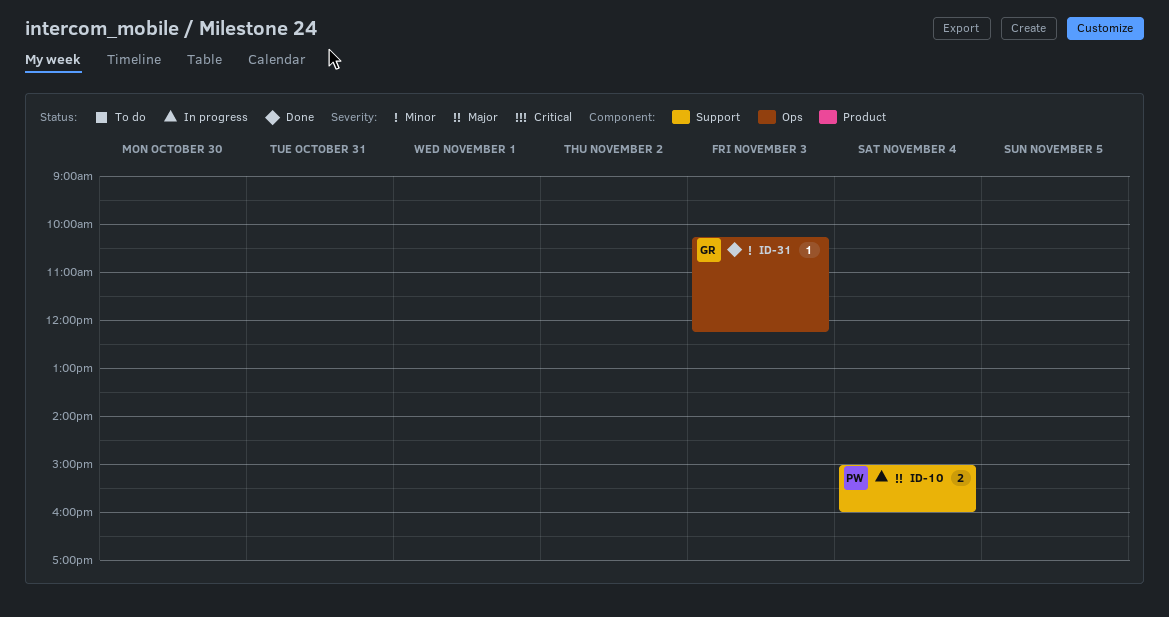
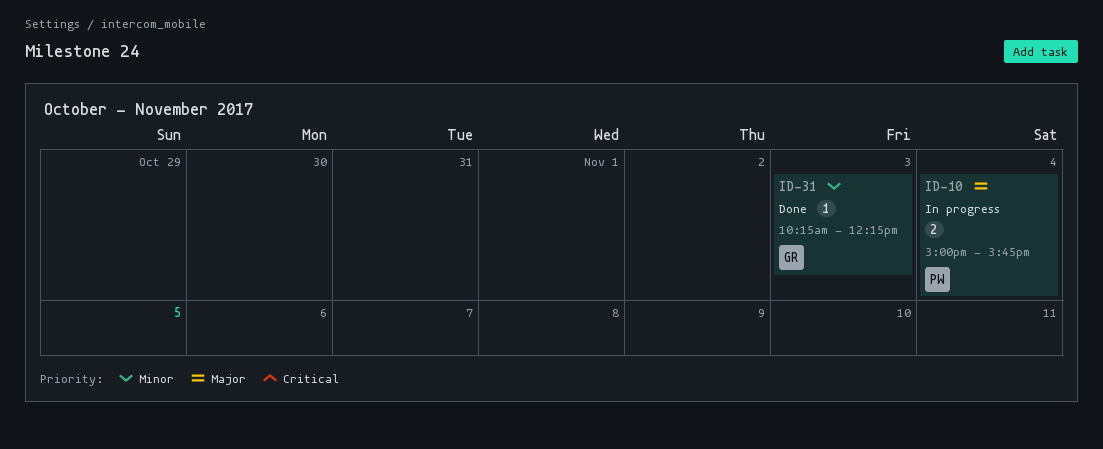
ID-10, ends: 16:00 -> 15:45

